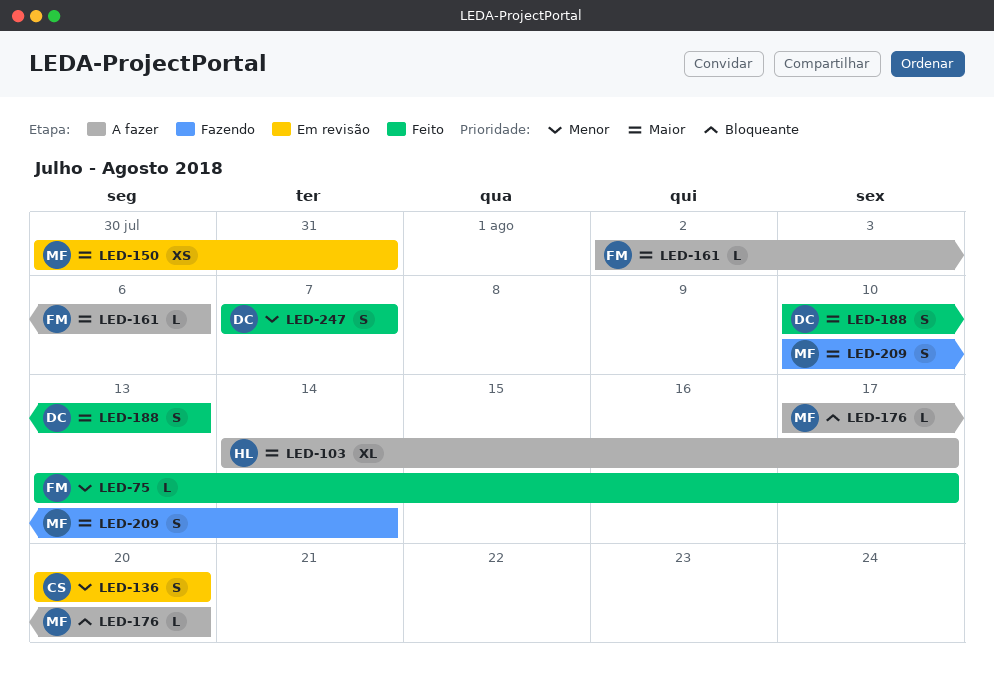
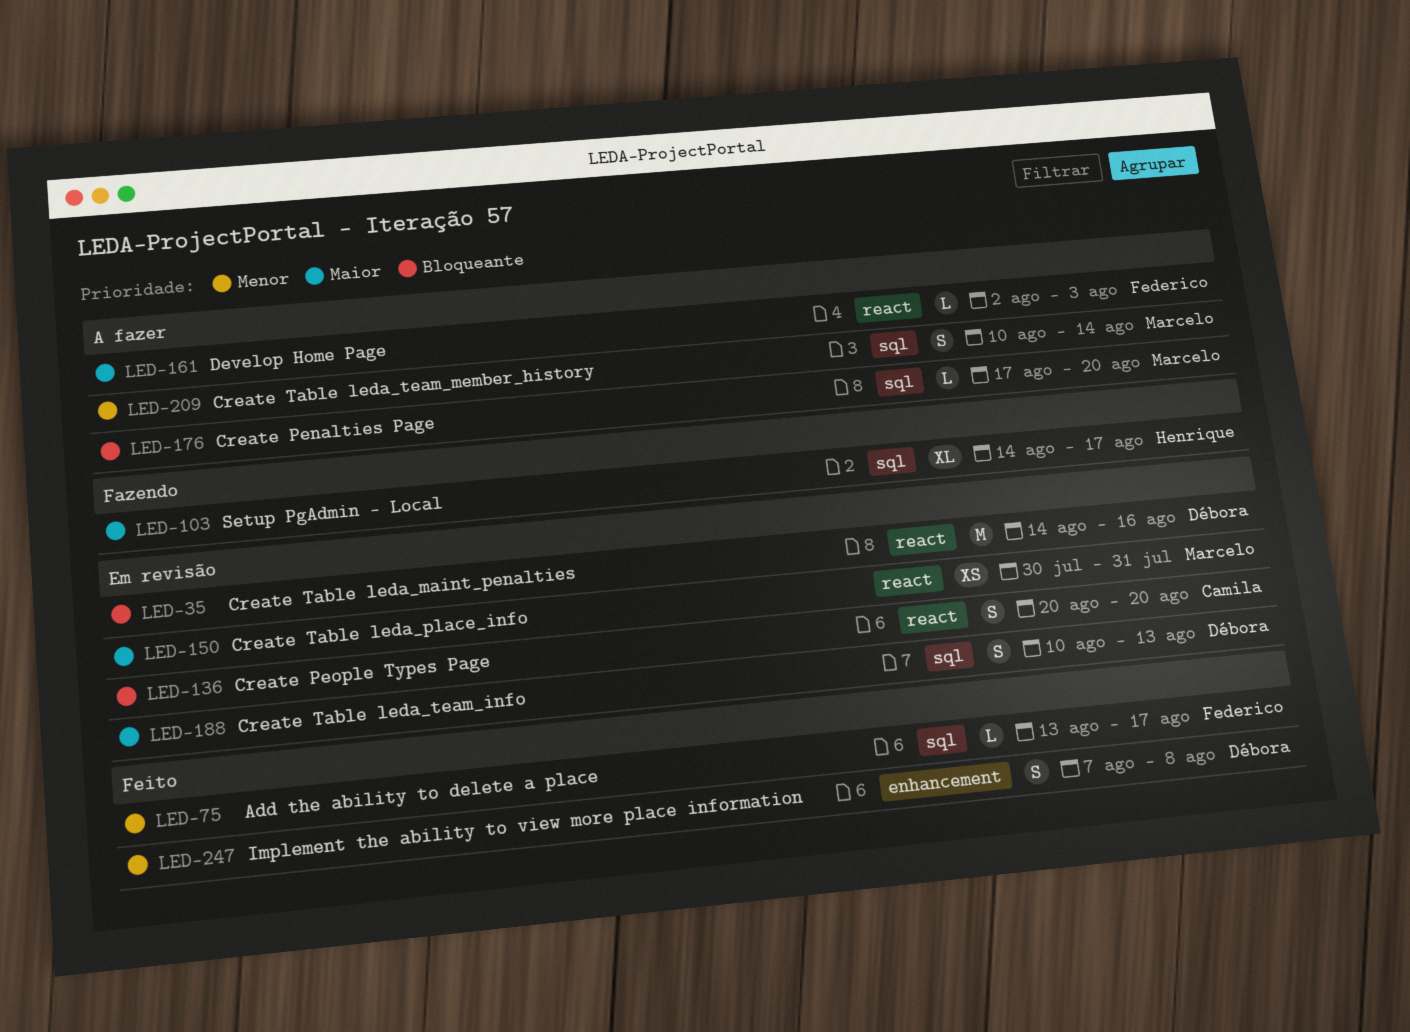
LED-35: none -> present
LED-103, status: A fazer -> Fazendo
LED-136, priority: Menor -> Bloqueante
LED-161, due: Aug 6 -> Aug 3
LED-188, status: Feito -> Em revisão
LED-209, status: Fazendo -> A fazer
LED-209, priority: Maior -> Menor
LED-247, due: Aug 7 -> Aug 8

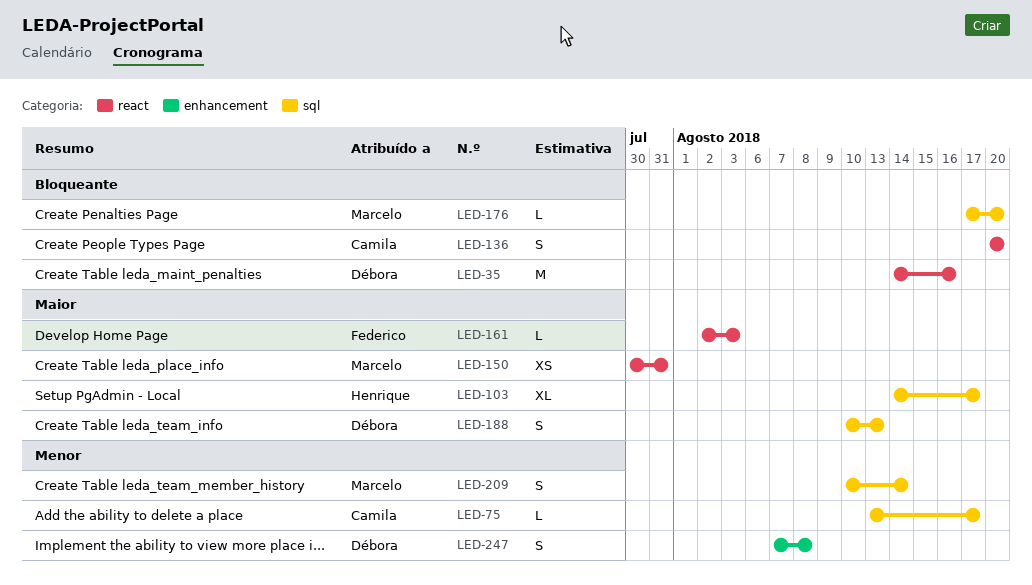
LED-75, owner: Federico -> Camila

